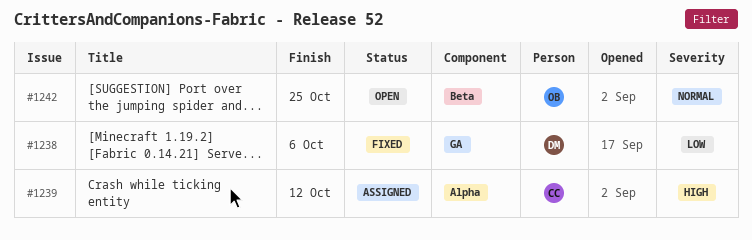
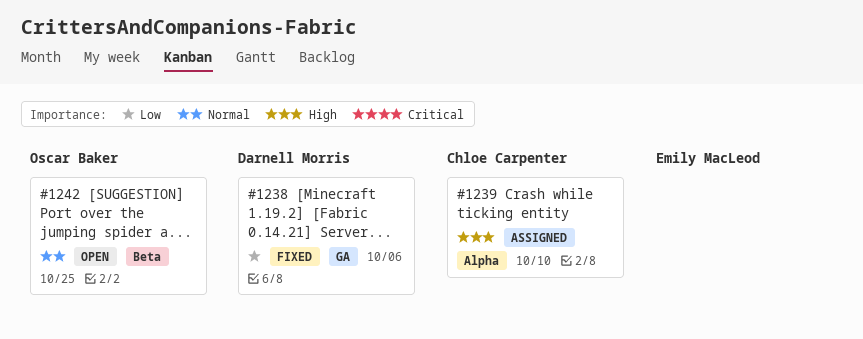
#1239, due: Oct 12 -> Oct 10

